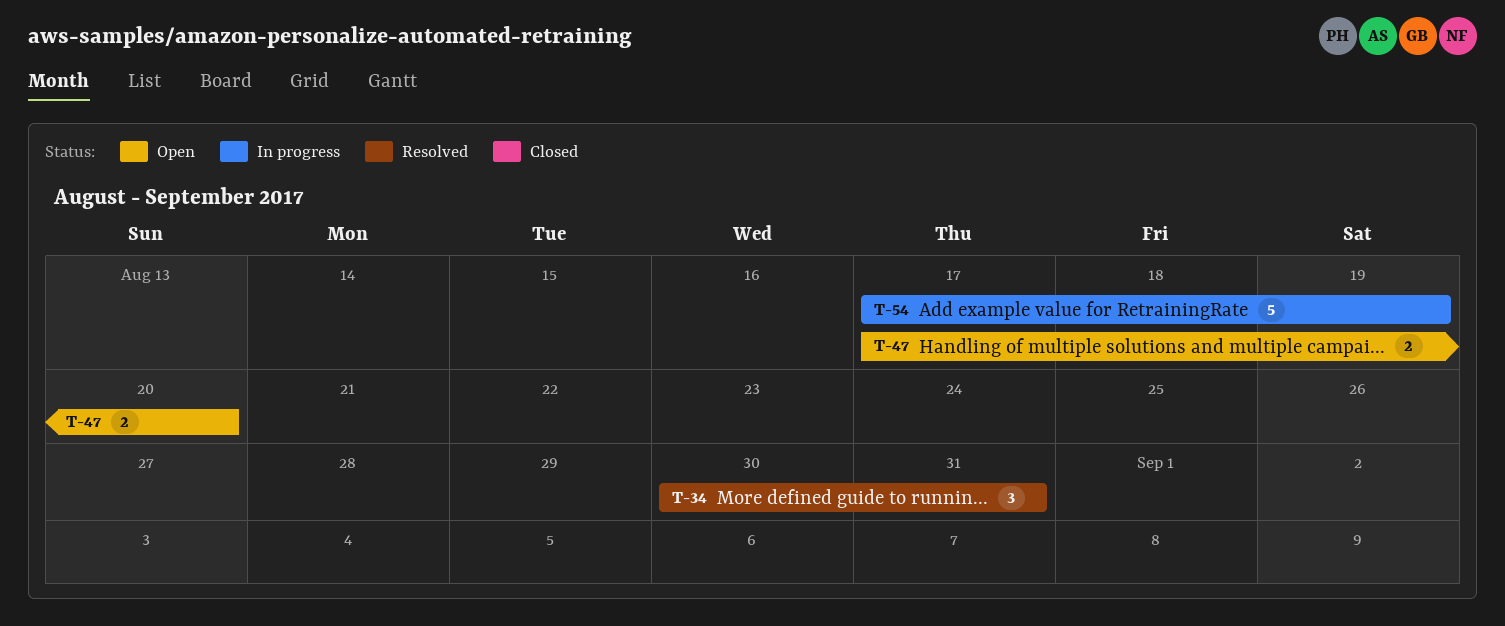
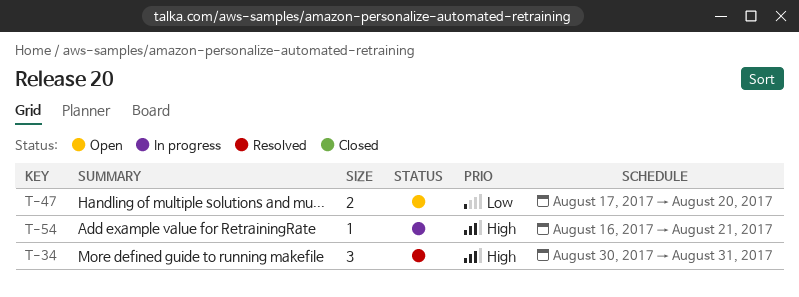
T-54, estimate: 5 -> 1
T-54, start: Aug 17 -> Aug 16
T-54, due: Aug 19 -> Aug 21

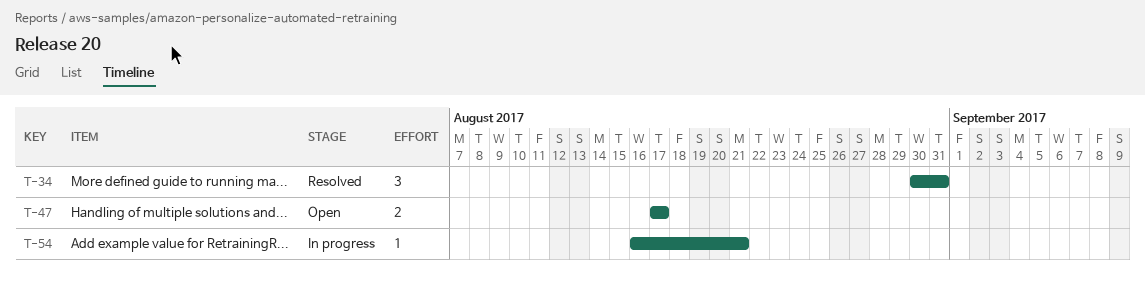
T-47, due: Aug 20 -> Aug 17

